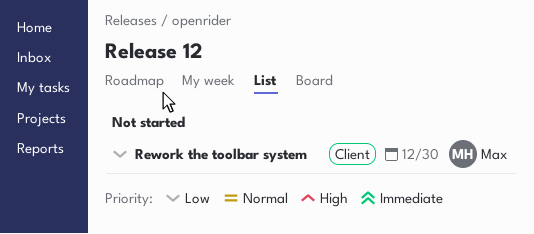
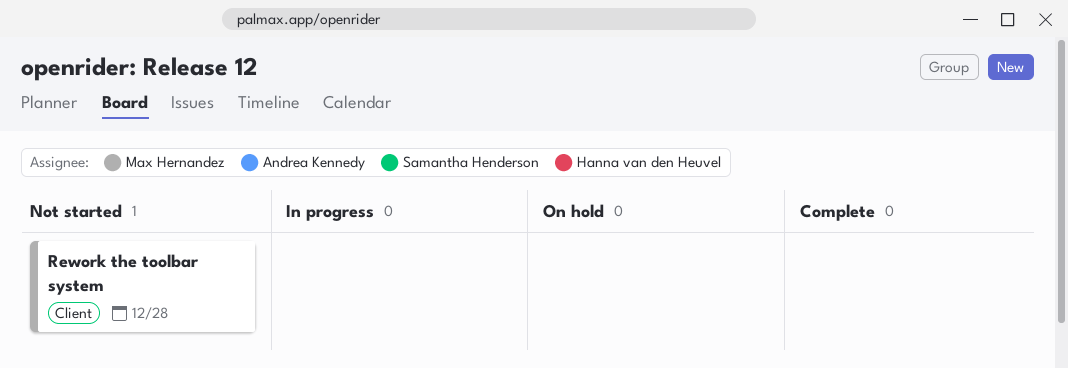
Rework the toolbar system, due: Dec 30 -> Dec 28

